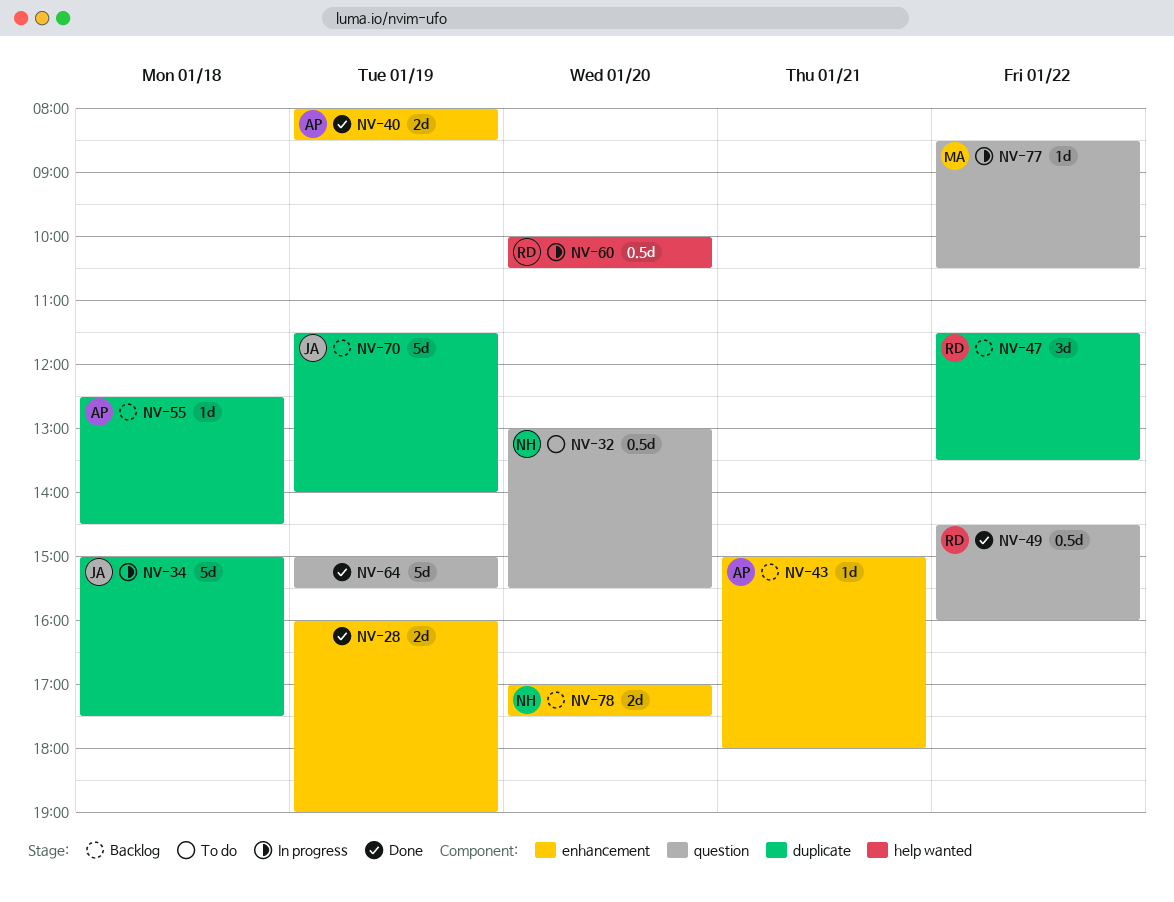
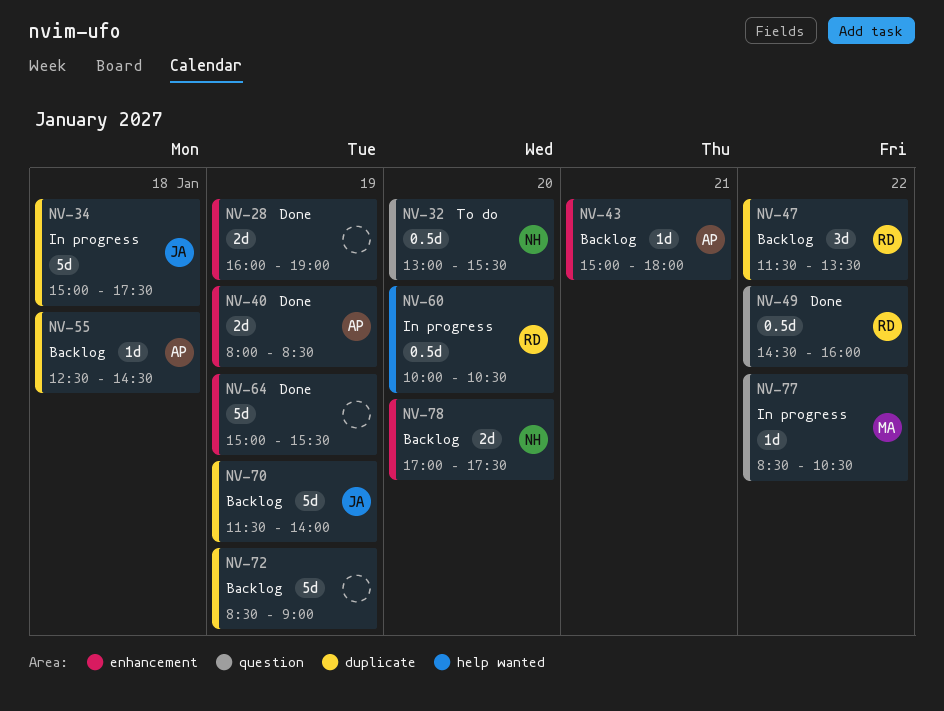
NV-64, label: question -> enhancement
NV-72: none -> present

